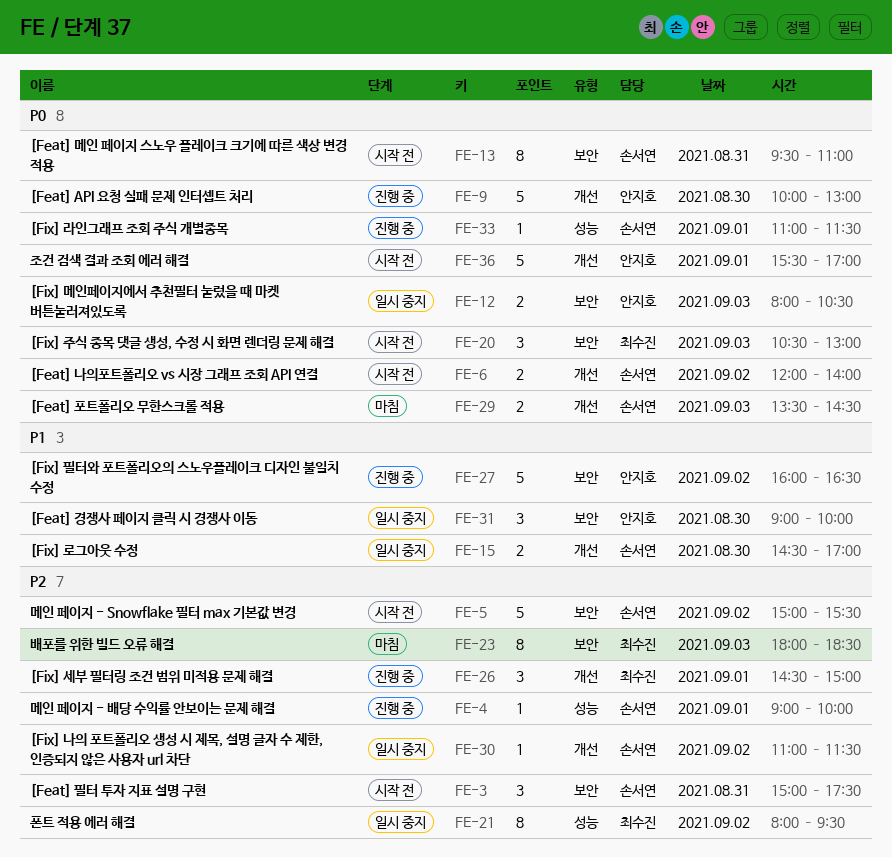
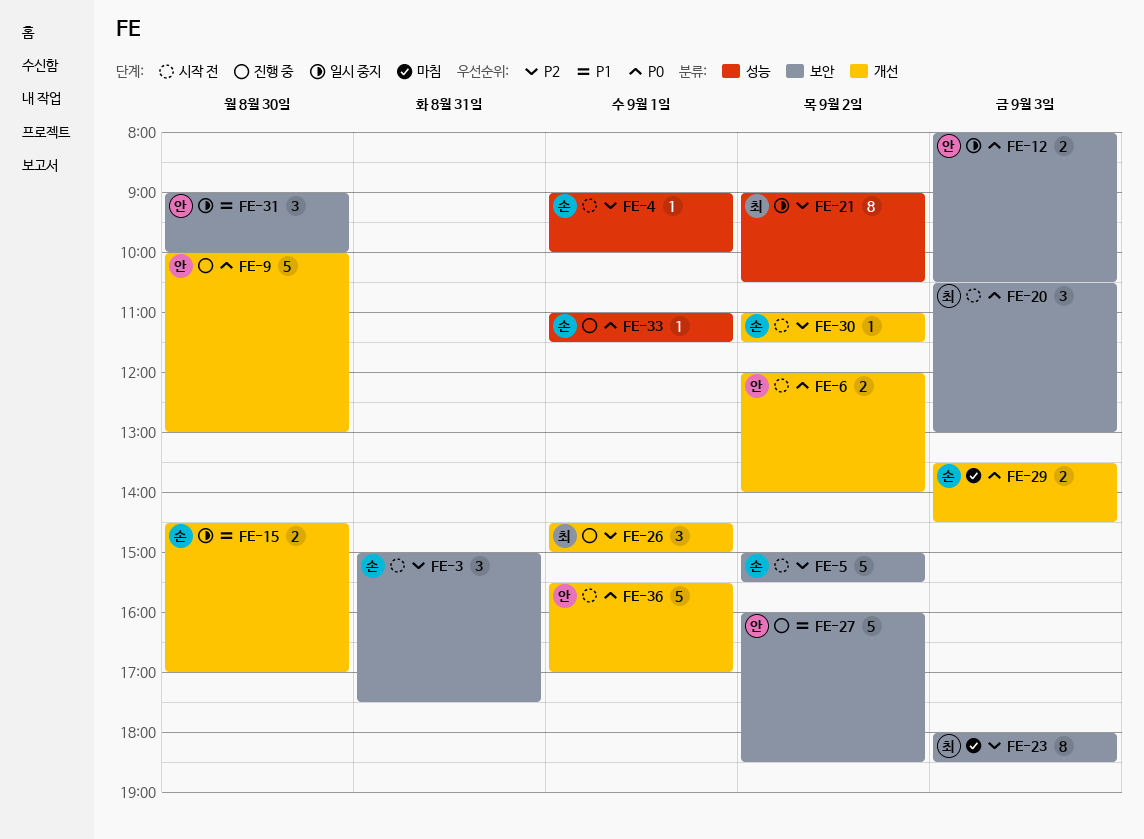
FE-4, status: 진행 중 -> 시작 전
FE-6, owner: 손서연 -> 안지호
FE-13: present -> none
FE-21, begins: 08:00 -> 09:00
FE-21, ends: 09:30 -> 10:30
FE-27, ends: 16:30 -> 18:30
FE-30, status: 일시 중지 -> 시작 전

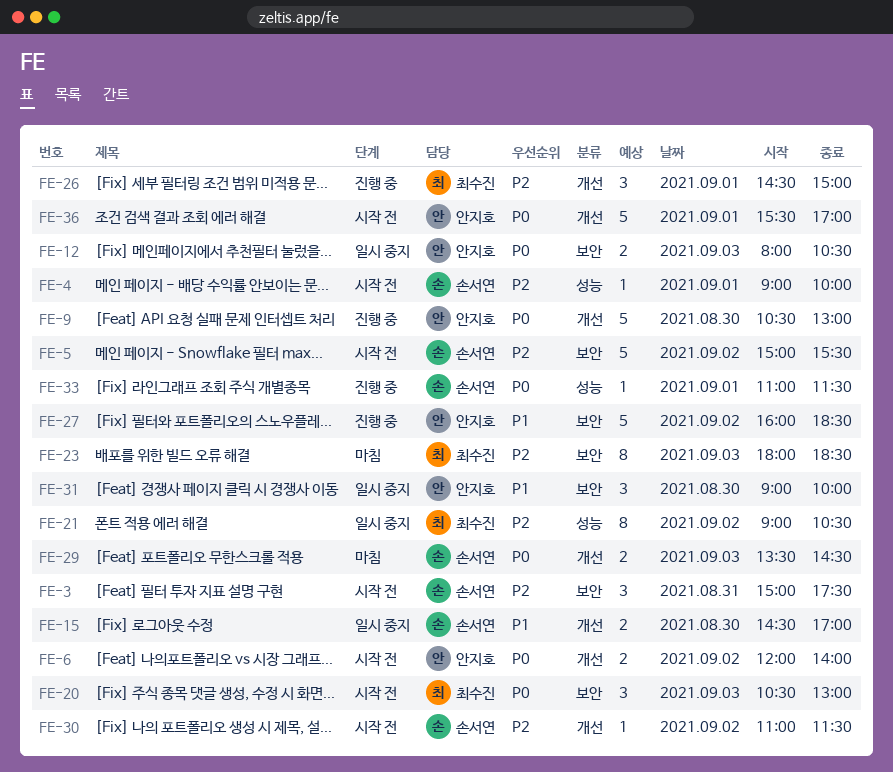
FE-9, begins: 10:00 -> 10:30

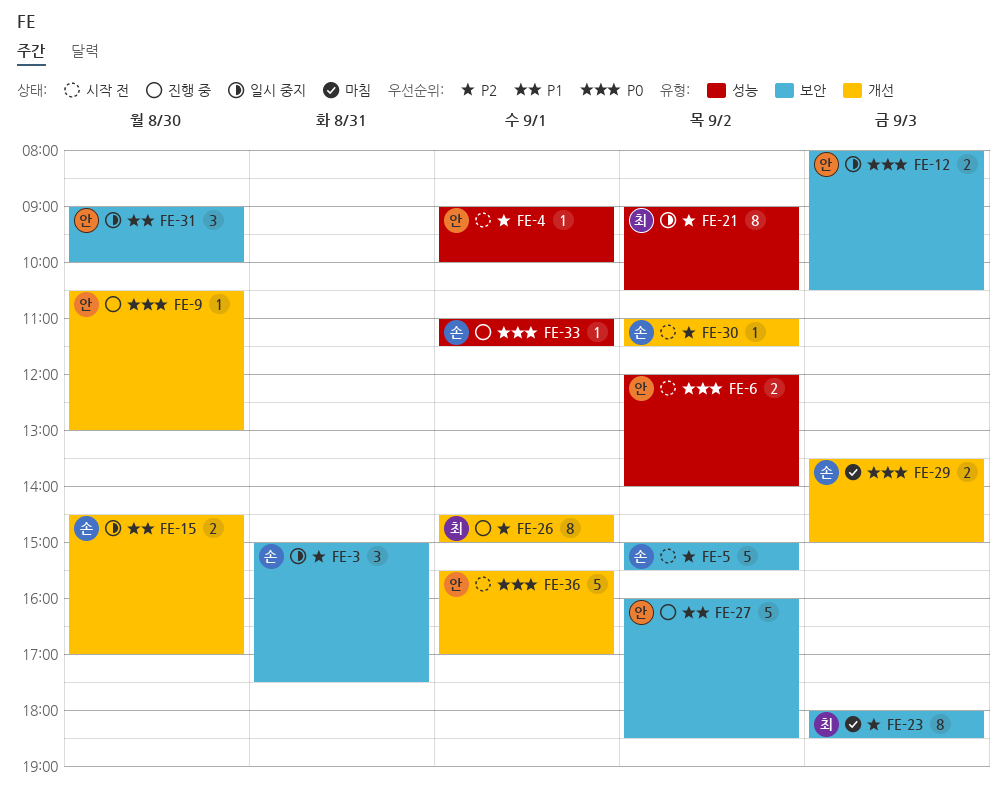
FE-3, status: 시작 전 -> 일시 중지
FE-4, owner: 손서연 -> 안지호
FE-6, label: 개선 -> 성능
FE-9, estimate: 5 -> 1
FE-20: present -> none
FE-26, estimate: 3 -> 8
FE-29, ends: 14:30 -> 15:00

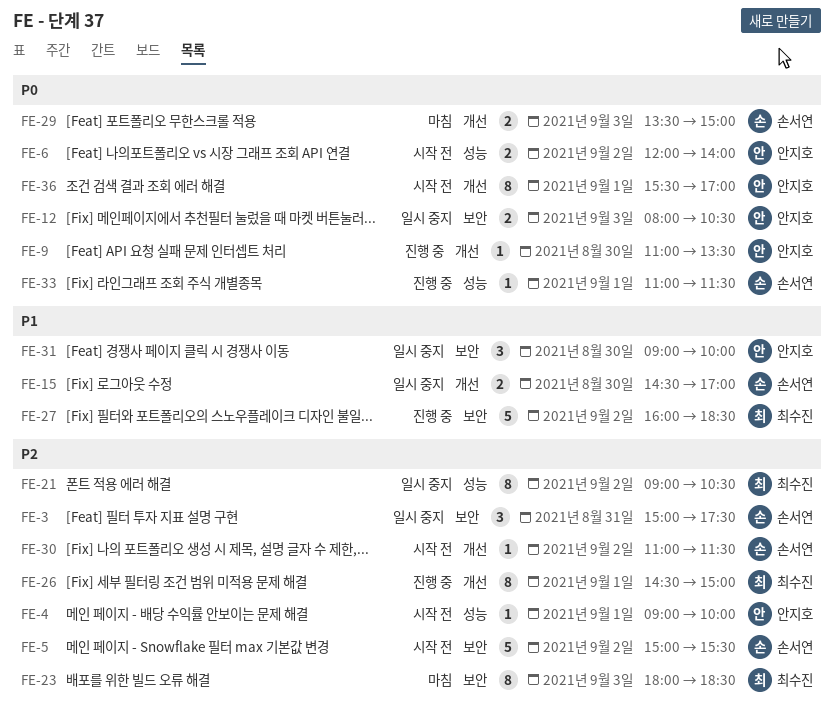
FE-9, begins: 10:30 -> 11:00
FE-9, ends: 13:00 -> 13:30
FE-27, owner: 안지호 -> 최수진
FE-36, estimate: 5 -> 8

